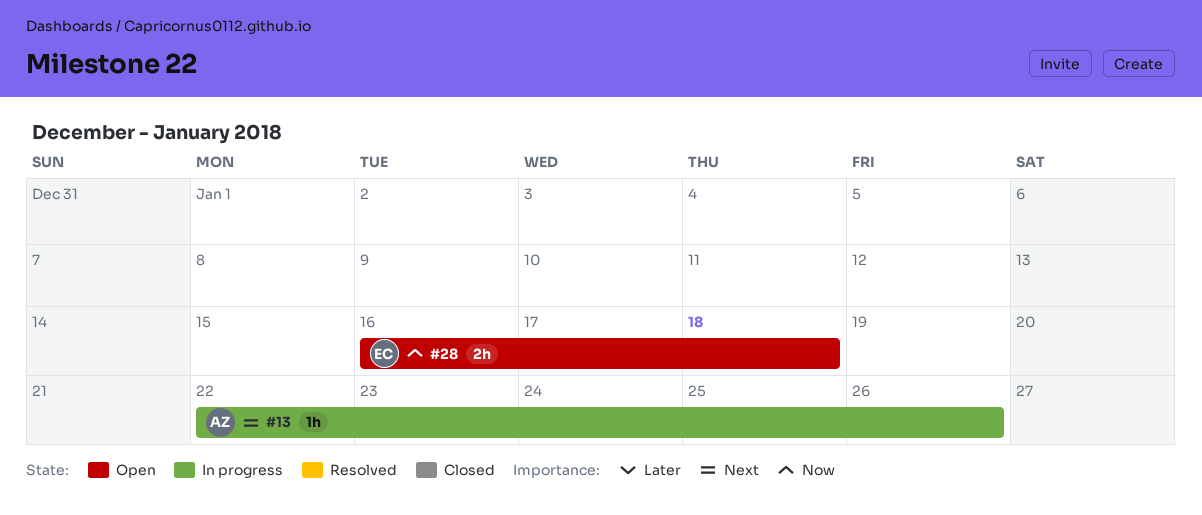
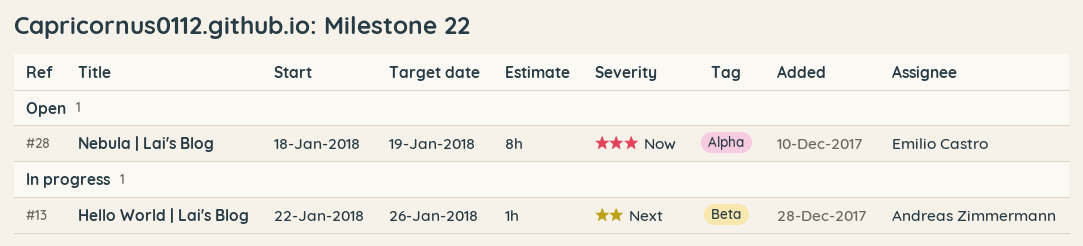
#28, estimate: 2h -> 8h
#28, start: Jan 16 -> Jan 18
#28, due: Jan 18 -> Jan 19

